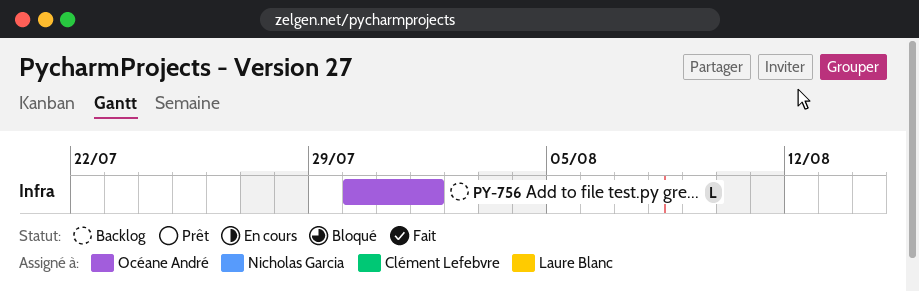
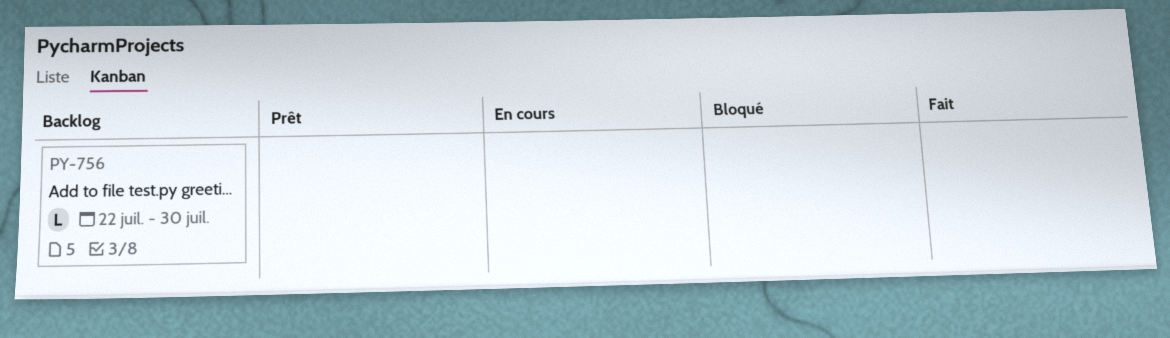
PY-756, start: Jul 30 -> Jul 22
PY-756, due: Aug 1 -> Jul 30

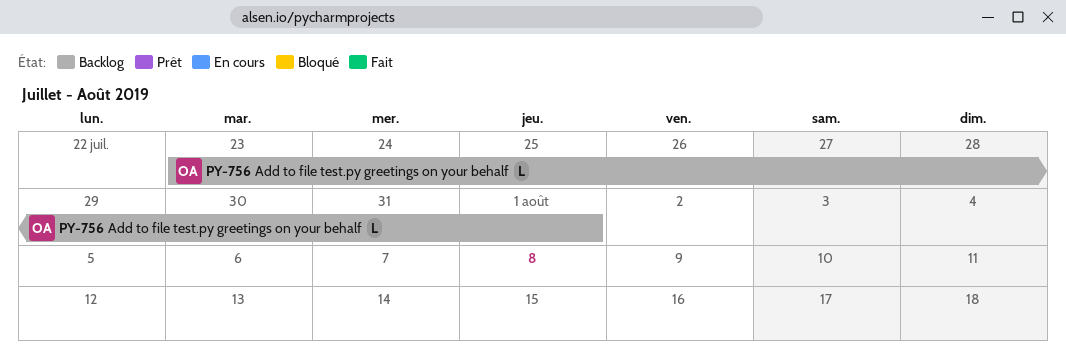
PY-756, start: Jul 22 -> Jul 23
PY-756, due: Jul 30 -> Aug 1

